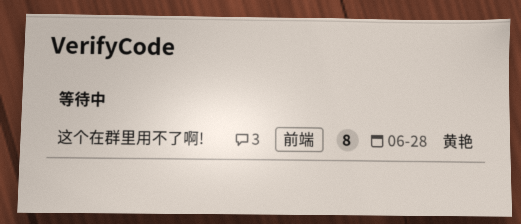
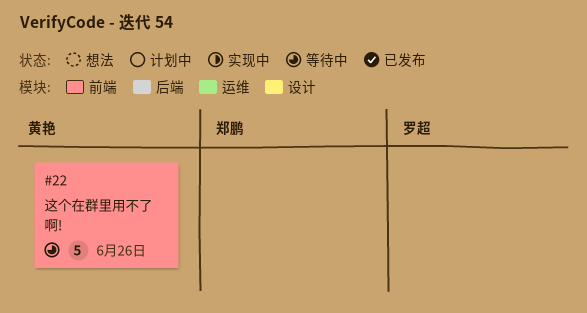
这个在群里用不了啊!, estimate: 8 -> 5
这个在群里用不了啊!, due: Jun 28 -> Jun 26

